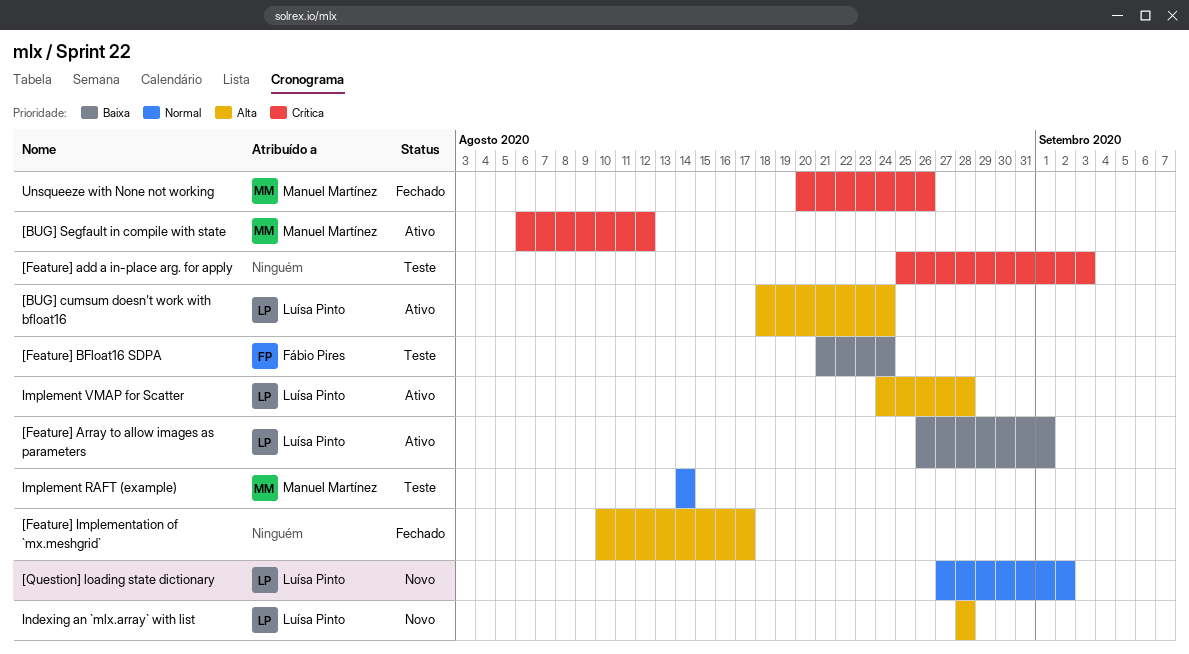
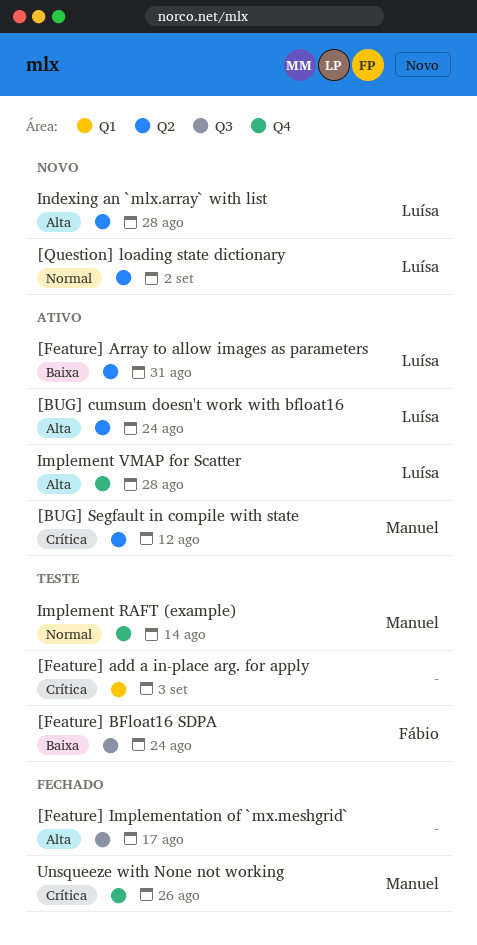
[Feature] Array to allow images as parameters, due: Sep 1 -> Aug 31

